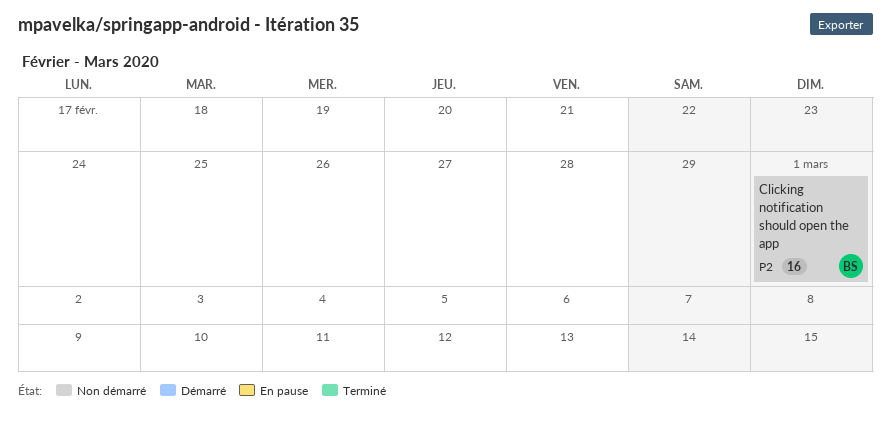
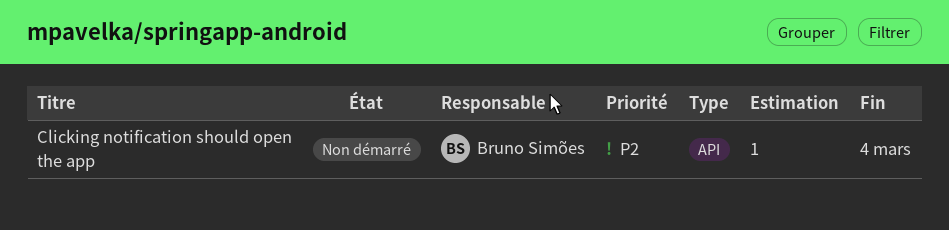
Clicking notification should open the app, estimate: 16 -> 1
Clicking notification should open the app, due: Mar 1 -> Mar 4

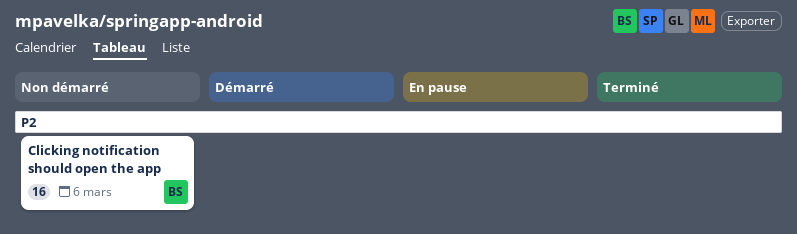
Clicking notification should open the app, estimate: 1 -> 16
Clicking notification should open the app, due: Mar 4 -> Mar 6

